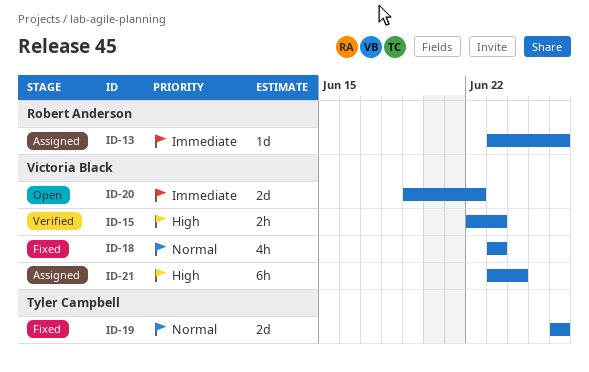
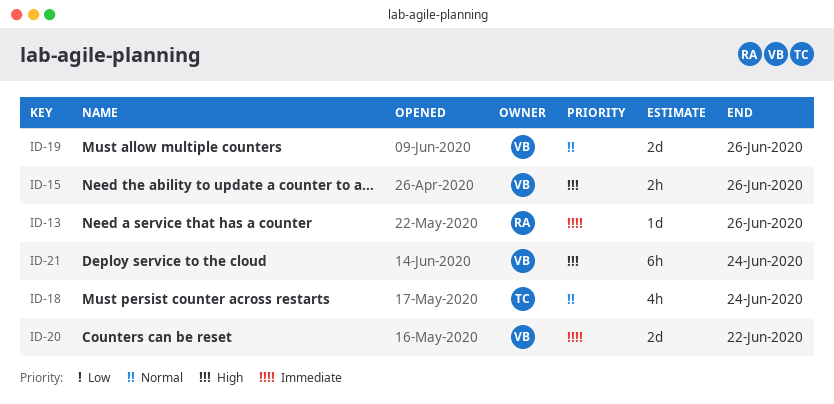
ID-15, due: Jun 23 -> Jun 26
ID-18, owner: Victoria Black -> Tyler Campbell
ID-18, due: Jun 23 -> Jun 24
ID-19, owner: Tyler Campbell -> Victoria Black

